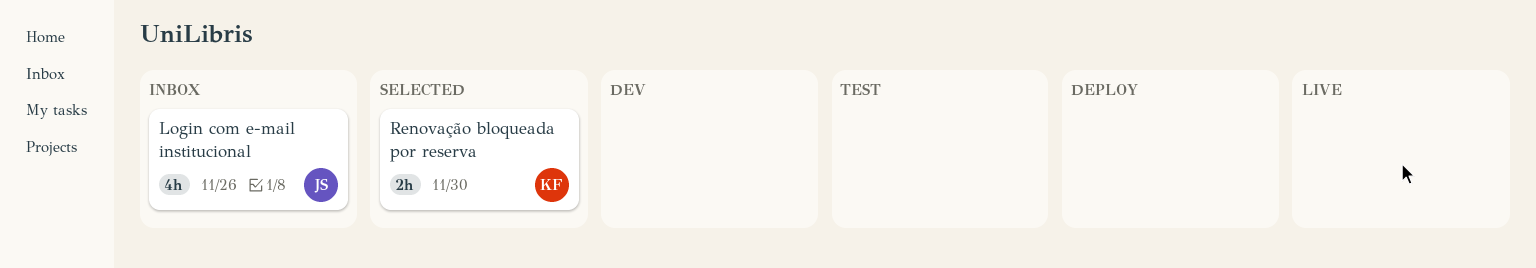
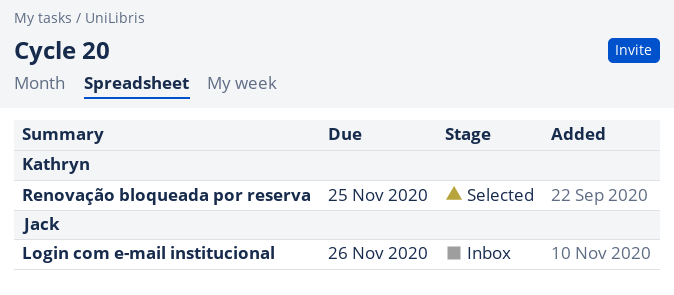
Renovação bloqueada por reserva, due: Nov 30 -> Nov 25

